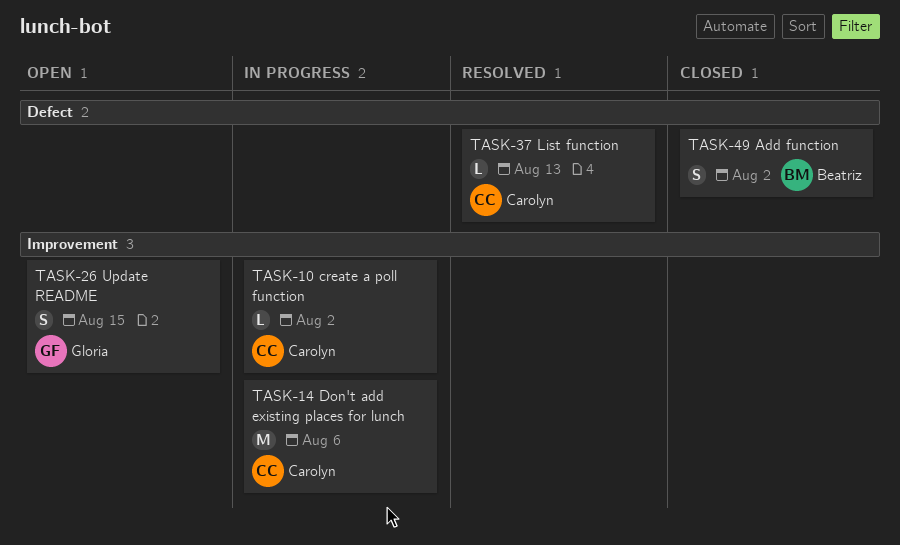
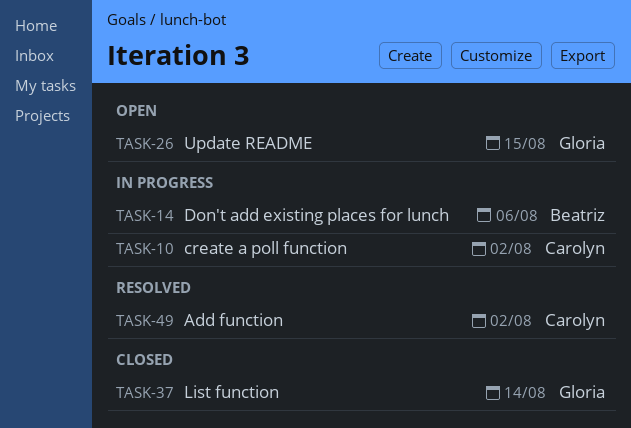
TASK-14, owner: Carolyn -> Beatriz
TASK-37, status: Resolved -> Closed
TASK-37, owner: Carolyn -> Gloria
TASK-37, due: Aug 13 -> Aug 14
TASK-49, status: Closed -> Resolved
TASK-49, owner: Beatriz -> Carolyn

